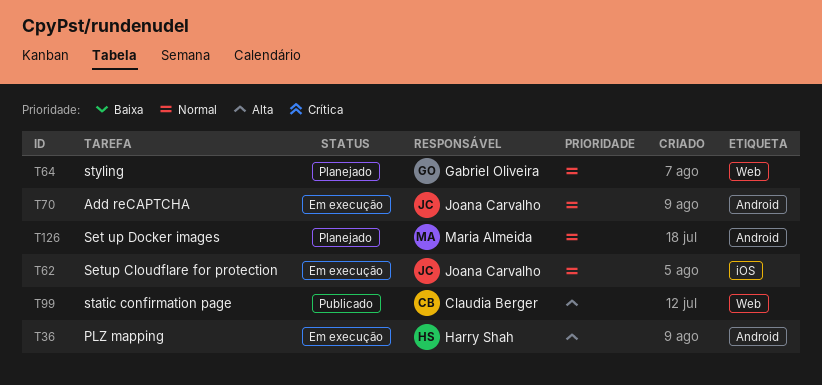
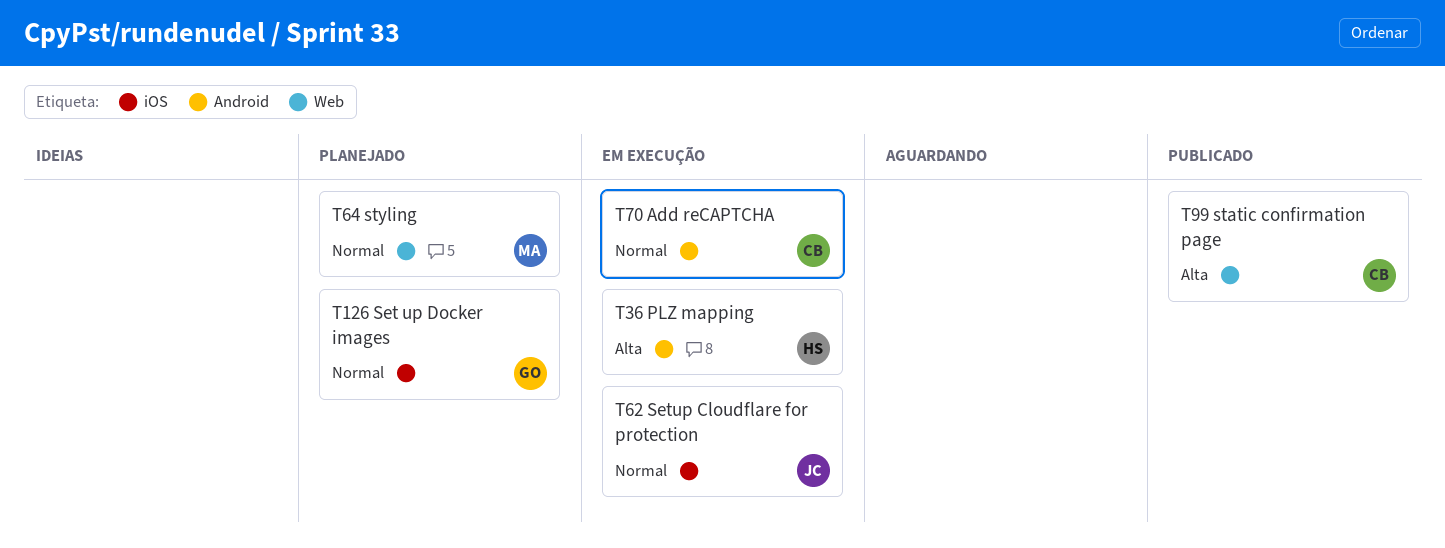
T64, owner: Gabriel Oliveira -> Maria Almeida
T70, owner: Joana Carvalho -> Claudia Berger
T126, owner: Maria Almeida -> Gabriel Oliveira
T126, label: Android -> iOS

